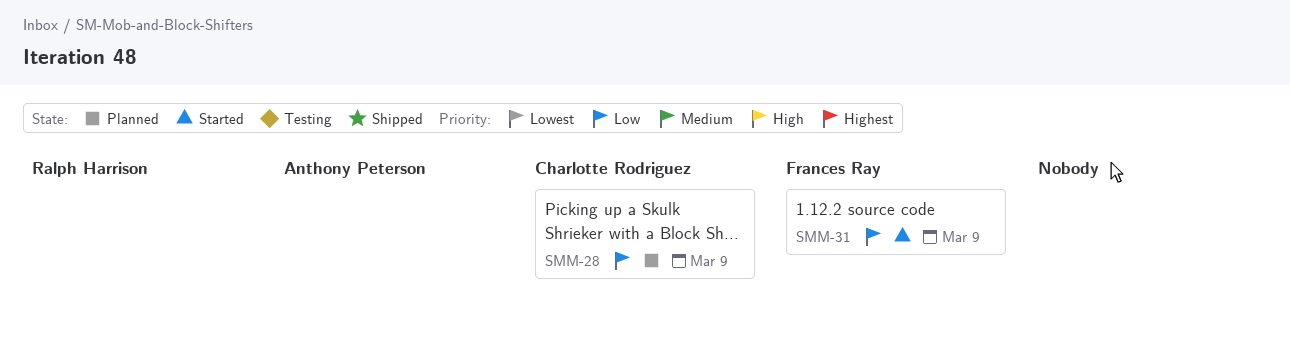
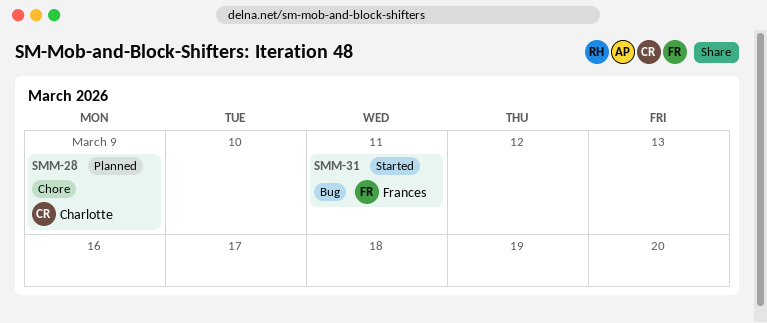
SMM-31, due: Mar 9 -> Mar 11

